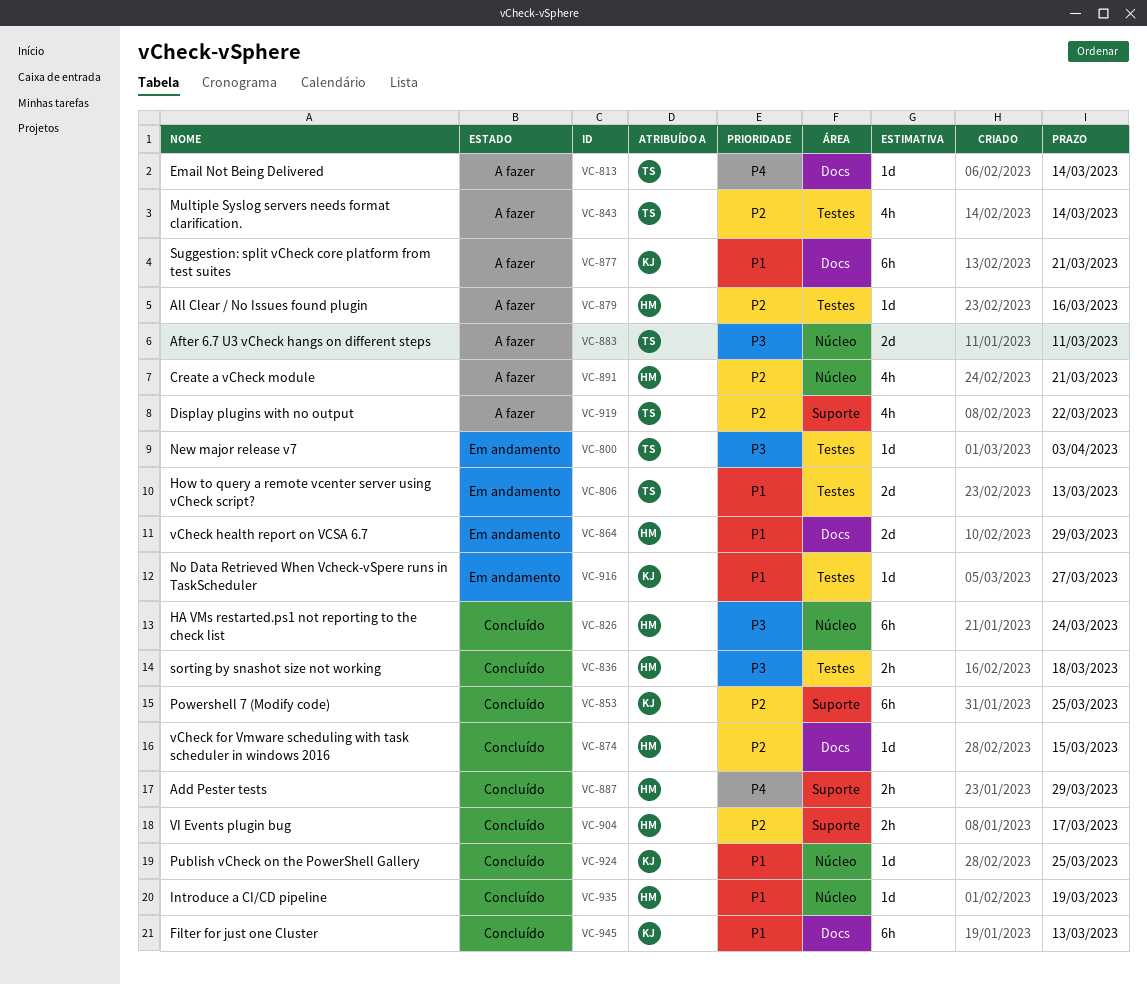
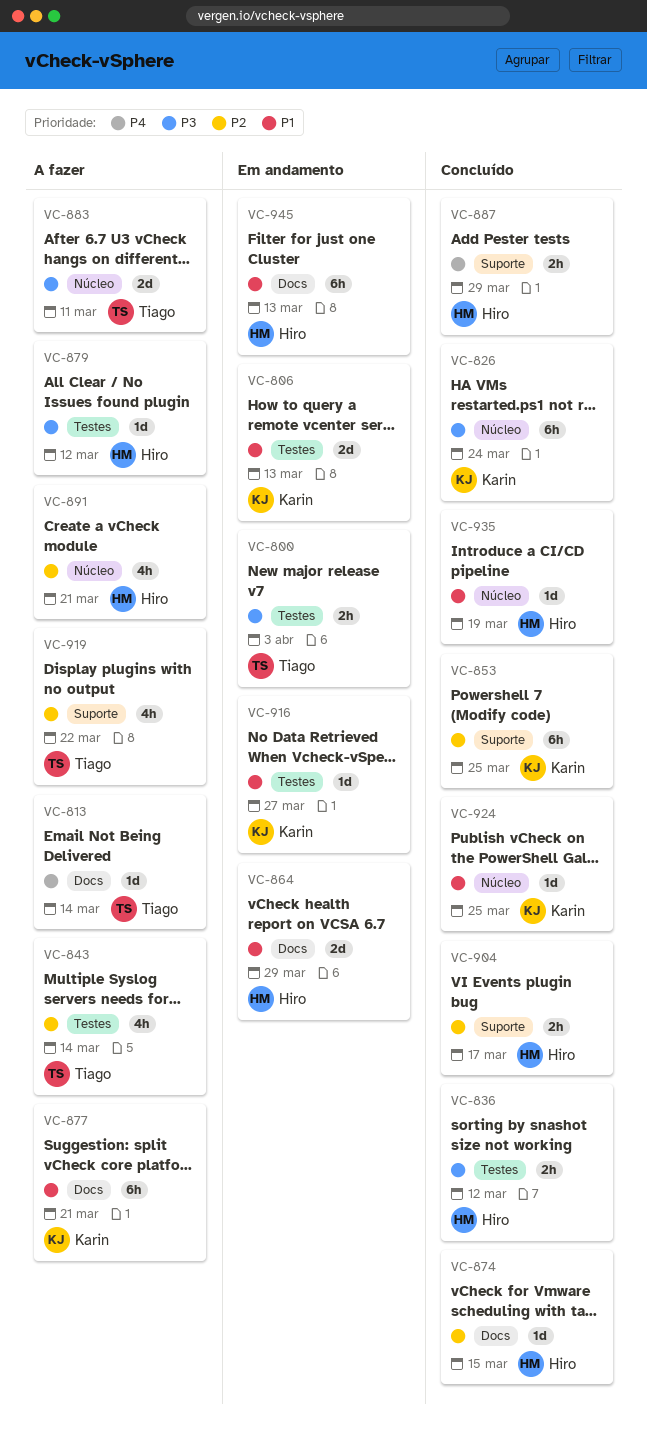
VC-800, estimate: 1d -> 2h
VC-806, owner: Tiago -> Karin
VC-826, owner: Hiro -> Karin
VC-836, due: Mar 18 -> Mar 12
VC-879, priority: P2 -> P3
VC-879, due: Mar 16 -> Mar 12
VC-945, status: Concluído -> Em andamento
VC-945, owner: Karin -> Hiro

